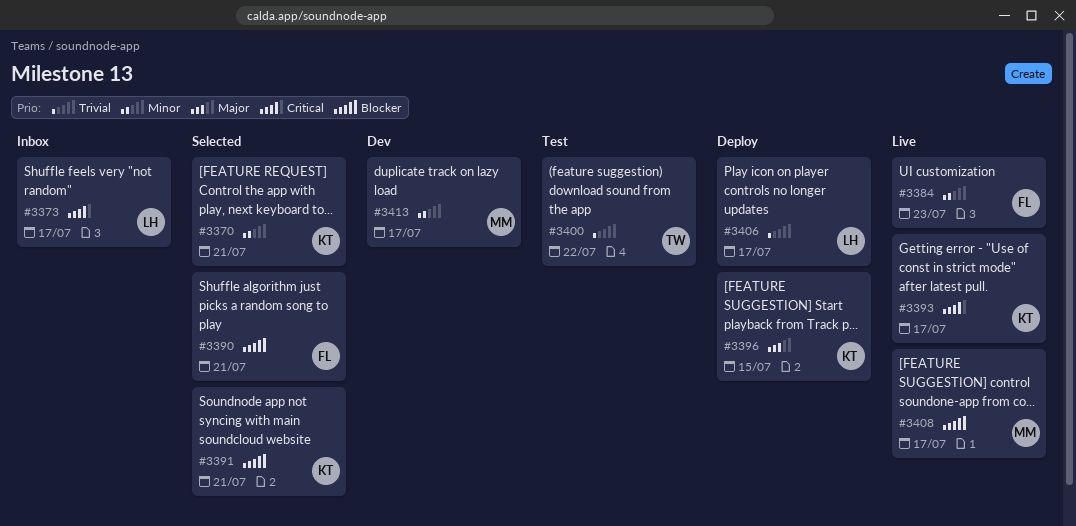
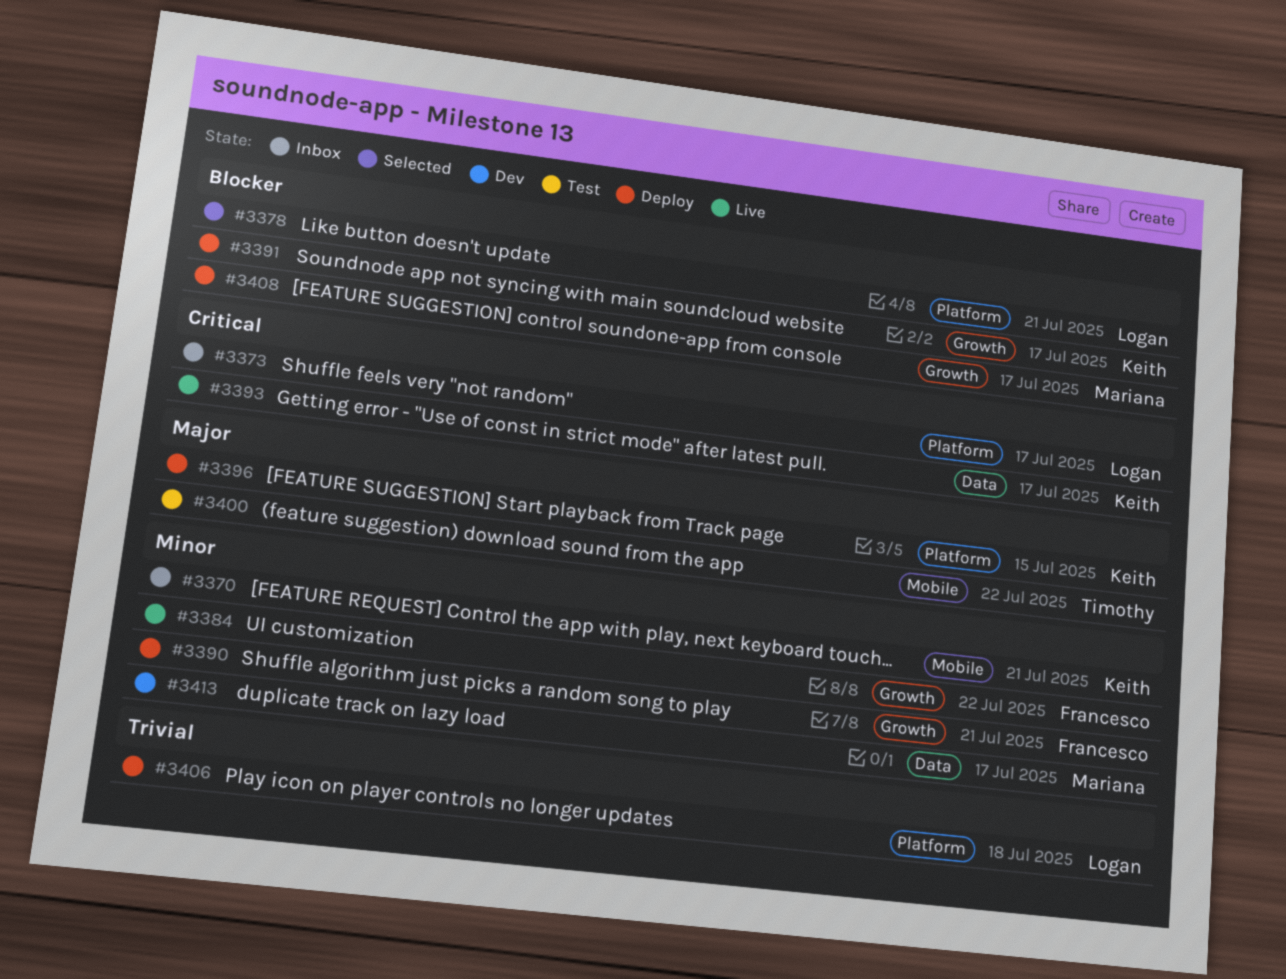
#3370, status: Selected -> Inbox
#3378: none -> present
#3384, due: Jul 23 -> Jul 22
#3390, status: Selected -> Deploy
#3390, priority: Blocker -> Minor
#3391, status: Selected -> Deploy
#3391, due: Jul 21 -> Jul 17
#3400, priority: Trivial -> Major
#3406, due: Jul 17 -> Jul 18
#3408, status: Live -> Deploy

